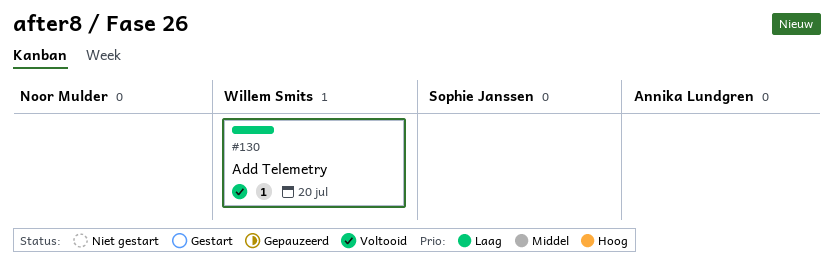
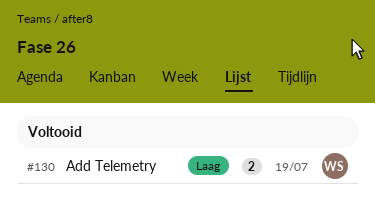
#130, estimate: 1 -> 2
#130, due: Jul 20 -> Jul 19

